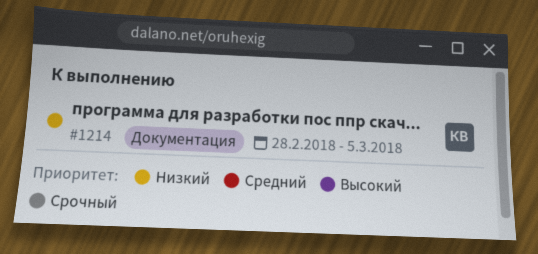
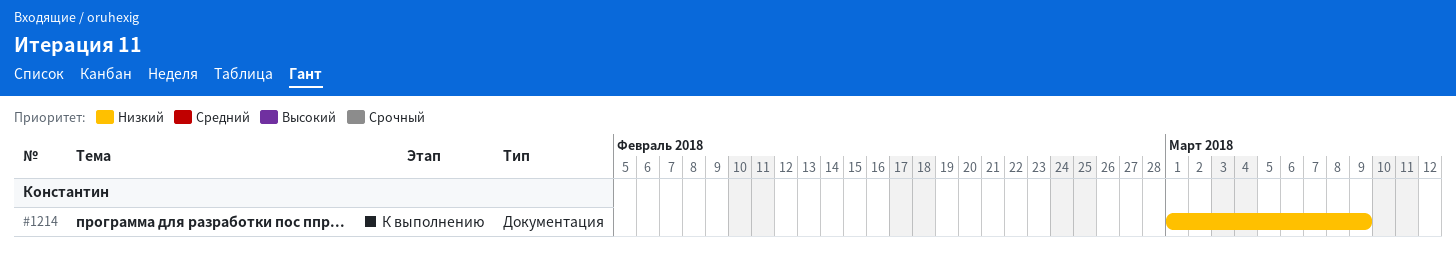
#1214, start: Feb 28 -> Mar 1
#1214, due: Mar 5 -> Mar 9

